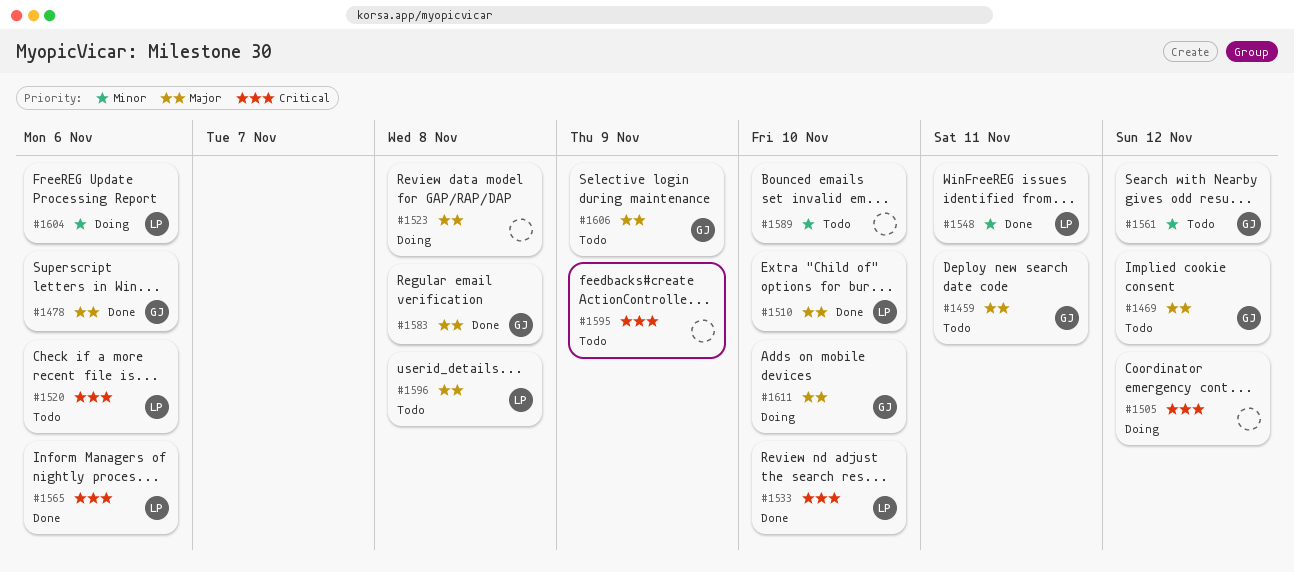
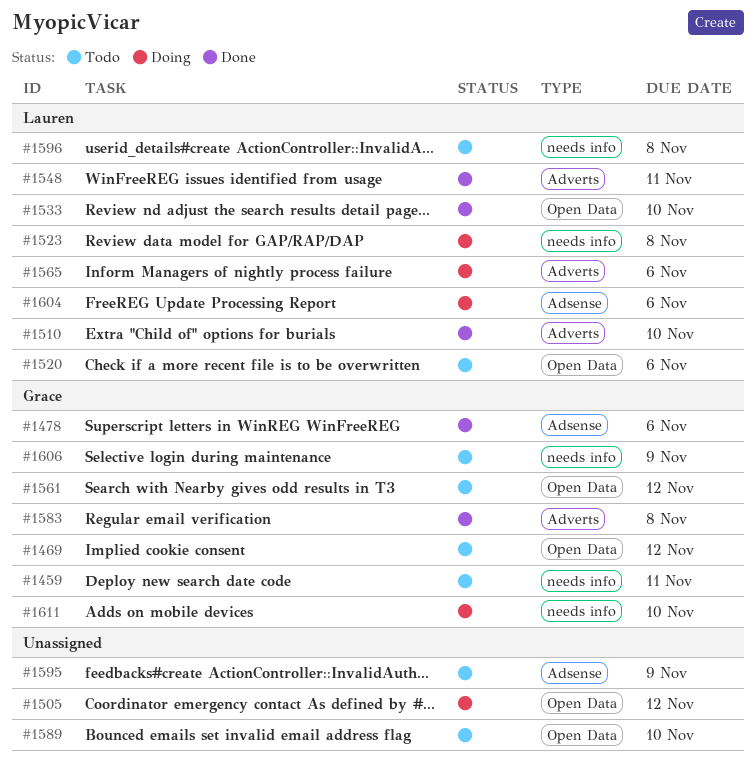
#1523, owner: none -> Lauren
#1565, status: Done -> Doing

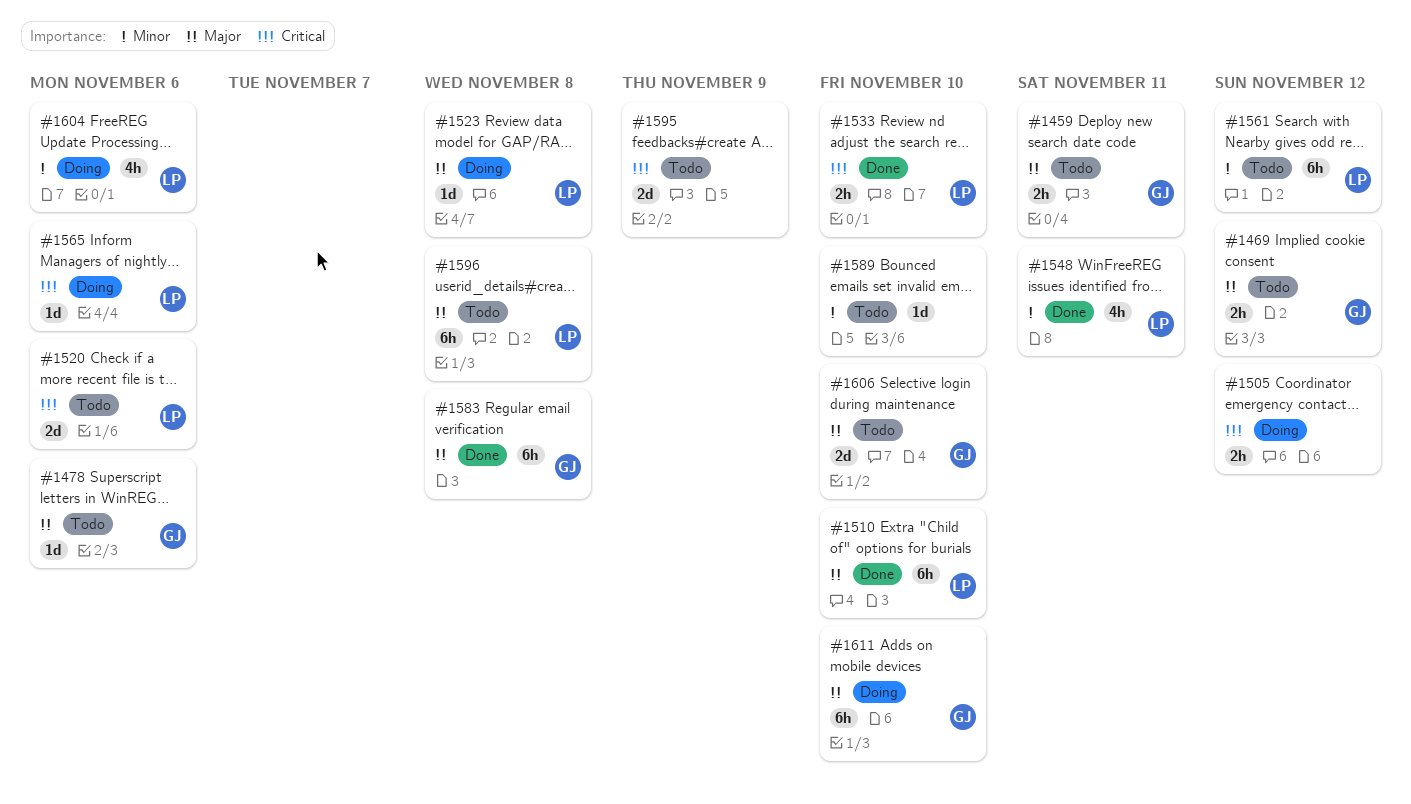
#1478, status: Done -> Todo
#1561, owner: Grace -> Lauren
#1606, due: Nov 9 -> Nov 10

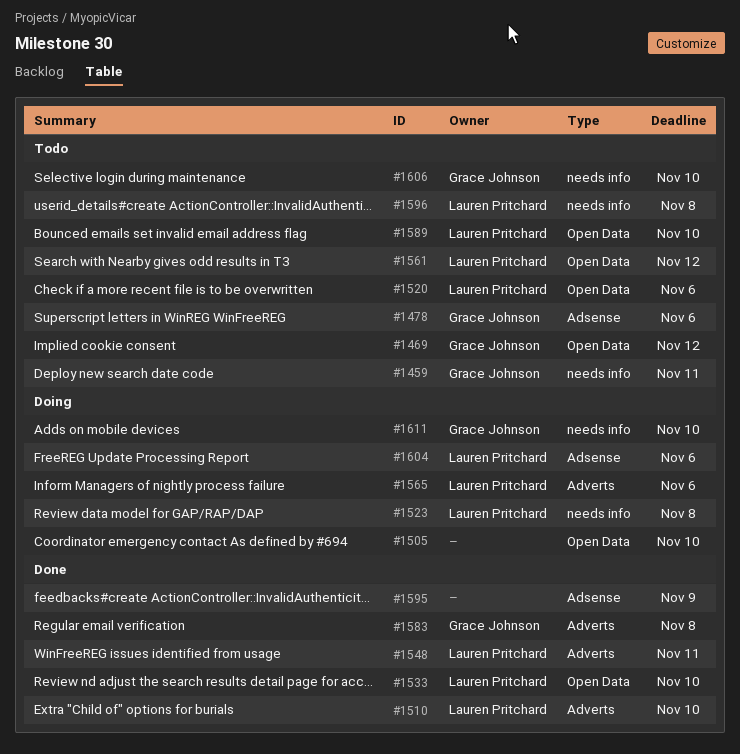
#1505, due: Nov 12 -> Nov 10
#1589, owner: none -> Lauren Pritchard
#1595, status: Todo -> Done

